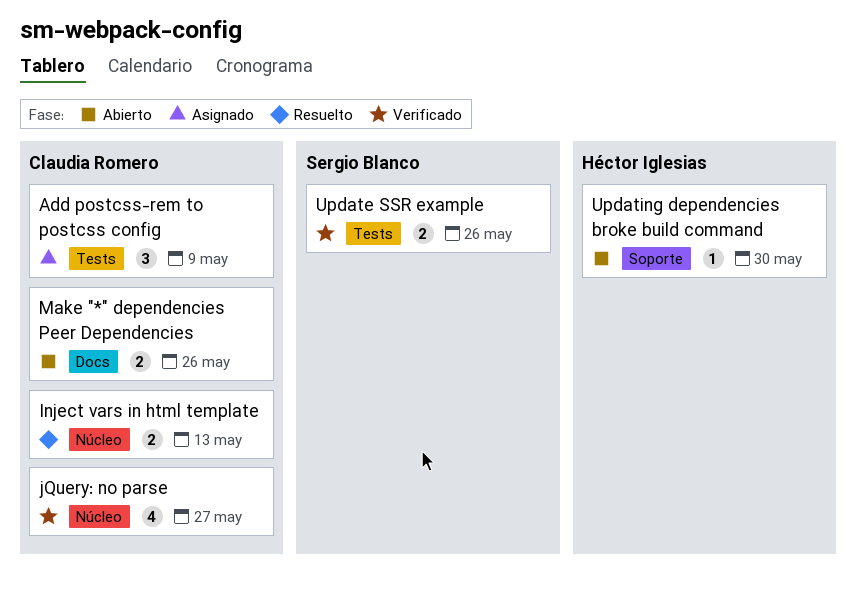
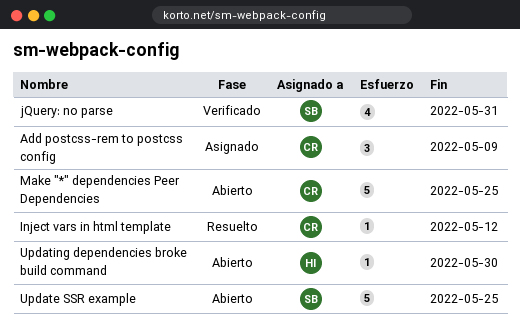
Inject vars in html template, estimate: 2 -> 1
Inject vars in html template, due: May 13 -> May 12
jQuery: no parse, owner: Claudia Romero -> Sergio Blanco
jQuery: no parse, due: May 27 -> May 31
Make "*" dependencies Peer Dependencies, estimate: 2 -> 5
Make "*" dependencies Peer Dependencies, due: May 26 -> May 25
Update SSR example, status: Verificado -> Abierto
Update SSR example, estimate: 2 -> 5
Update SSR example, due: May 26 -> May 25

